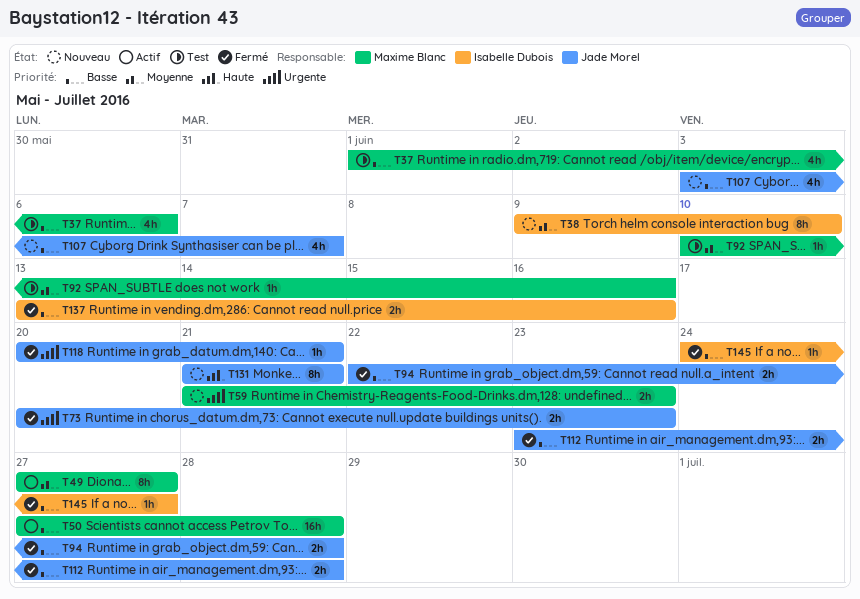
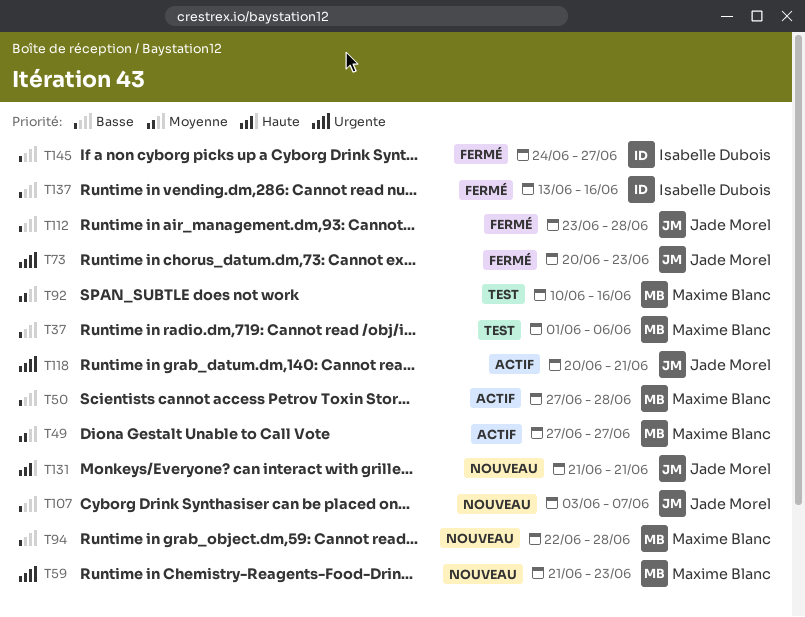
T38: present -> none
T94, status: Fermé -> Nouveau
T94, owner: Jade Morel -> Maxime Blanc
T118, status: Fermé -> Actif

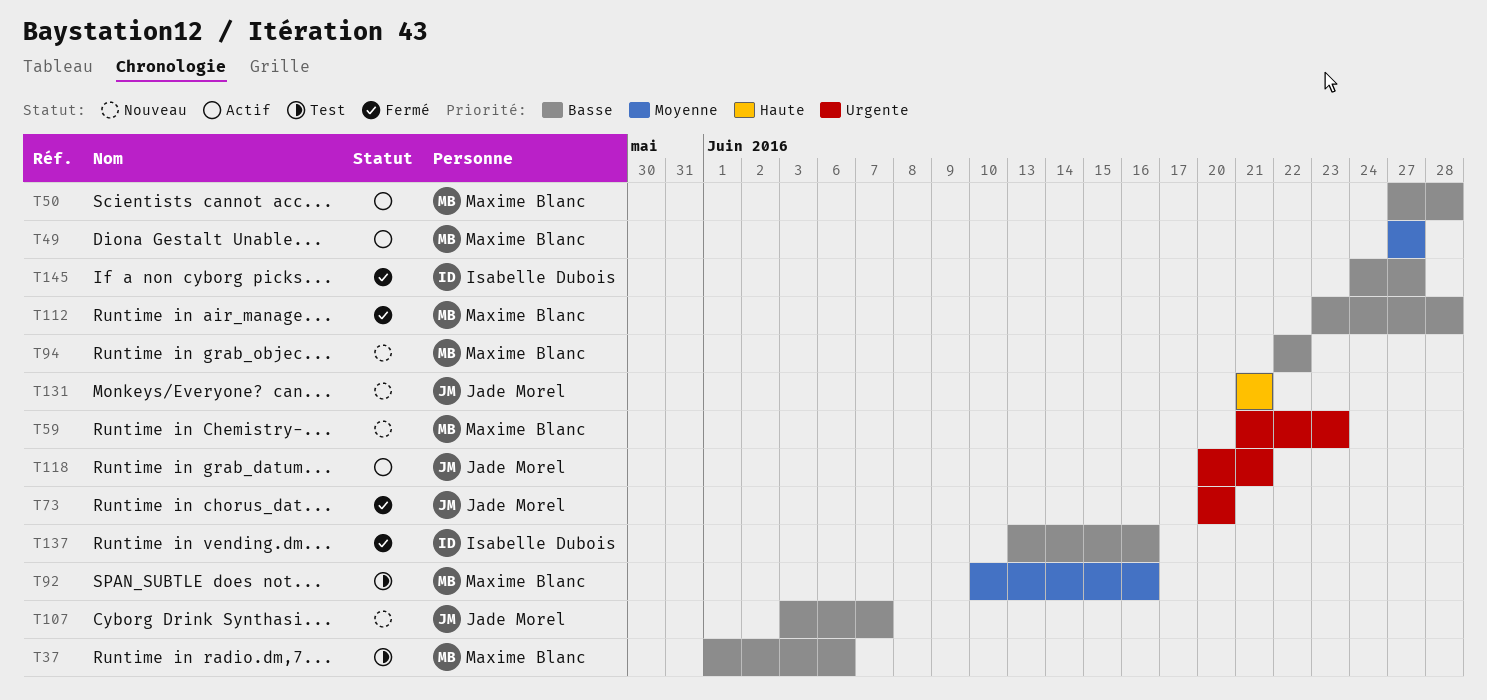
T73, due: Jun 23 -> Jun 20
T94, due: Jun 28 -> Jun 22
T112, owner: Jade Morel -> Maxime Blanc

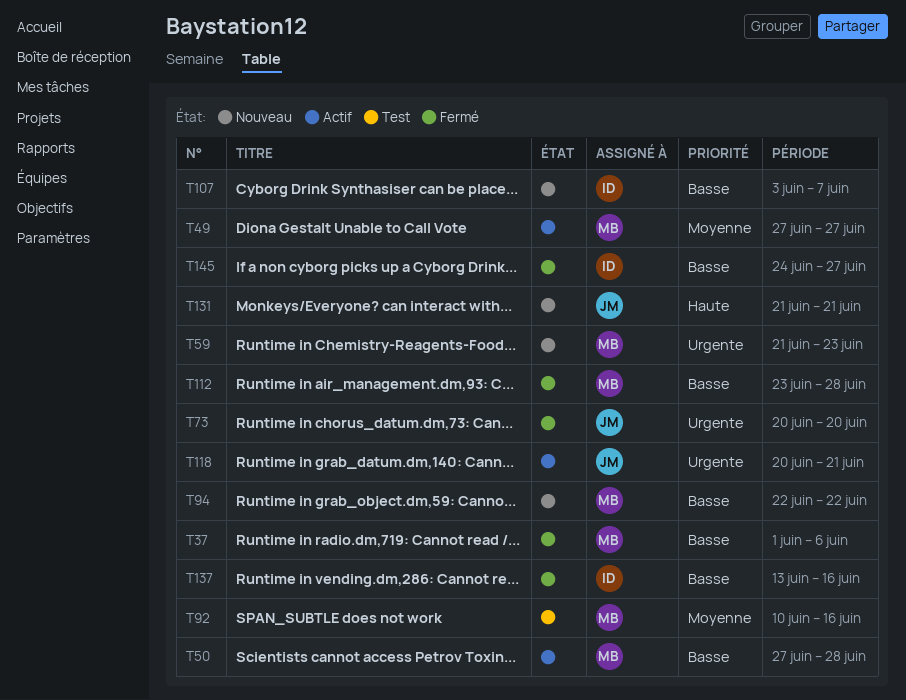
T37, status: Test -> Fermé
T107, owner: Jade Morel -> Isabelle Dubois

